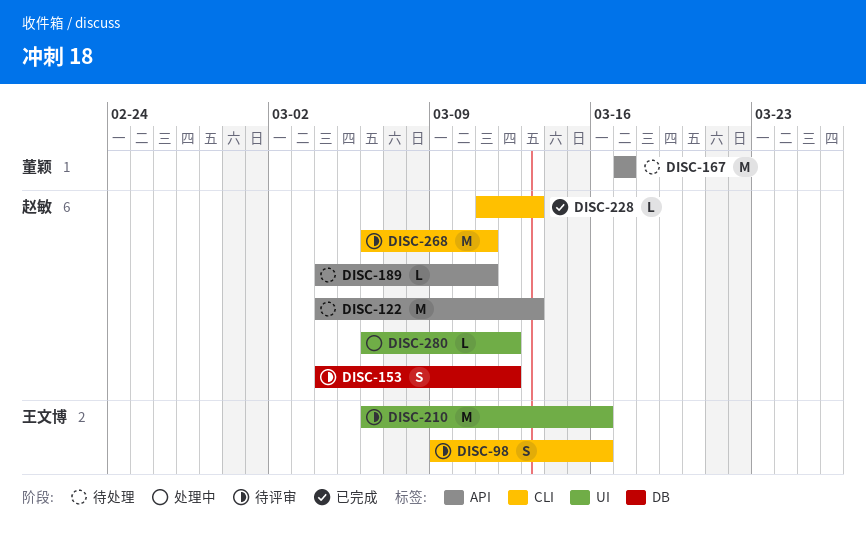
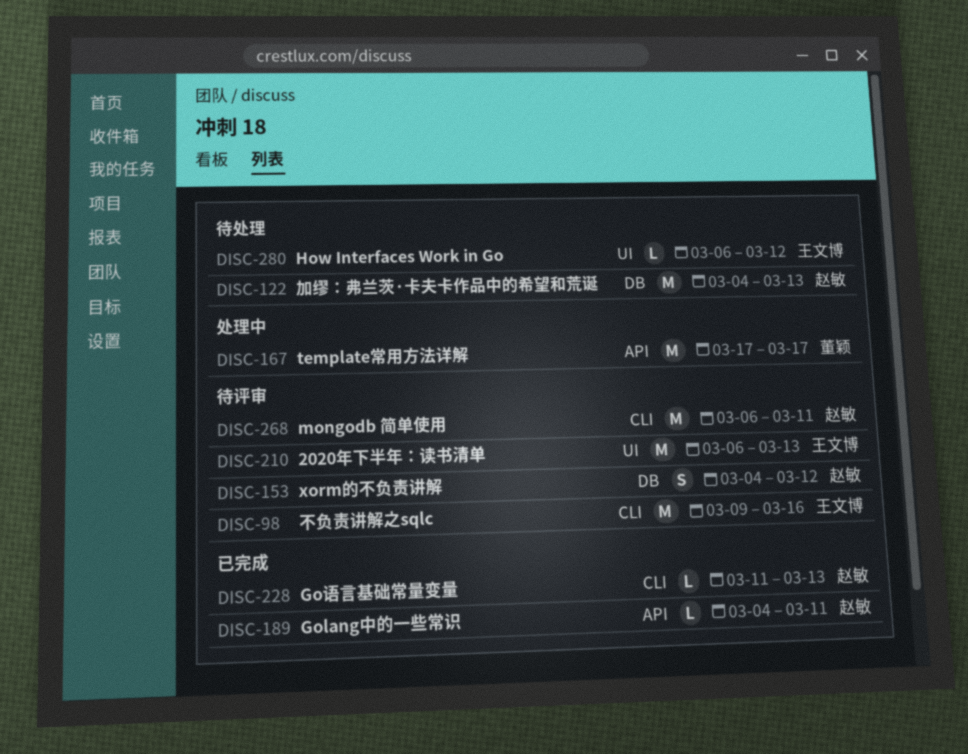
DISC-98, estimate: S -> M
DISC-122, label: API -> DB
DISC-167, status: 待处理 -> 处理中
DISC-189, status: 待处理 -> 已完成
DISC-210, due: Mar 16 -> Mar 13
DISC-280, status: 处理中 -> 待处理
DISC-280, owner: 赵敏 -> 王文博

